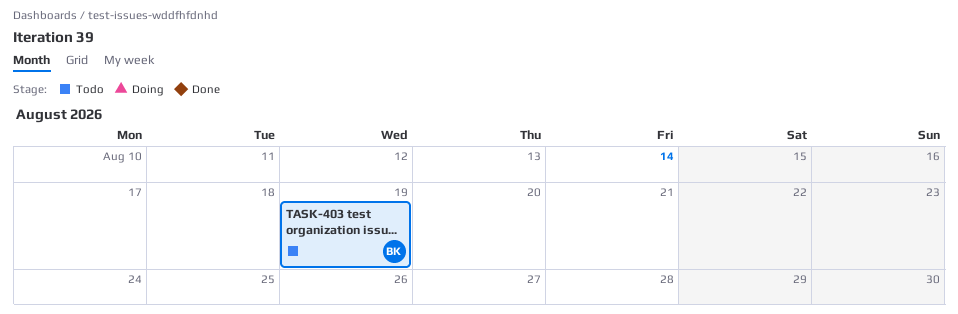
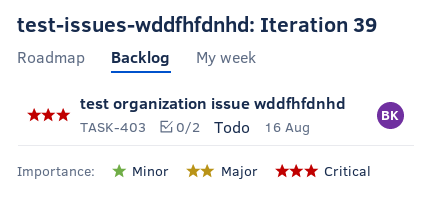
TASK-403, due: Aug 19 -> Aug 16

